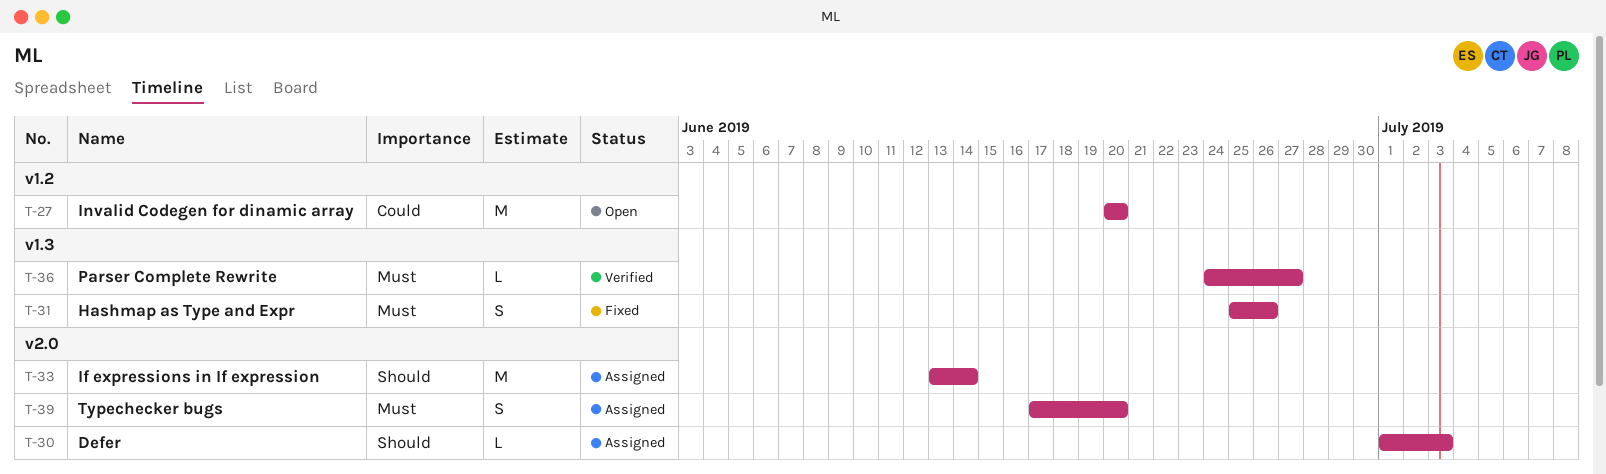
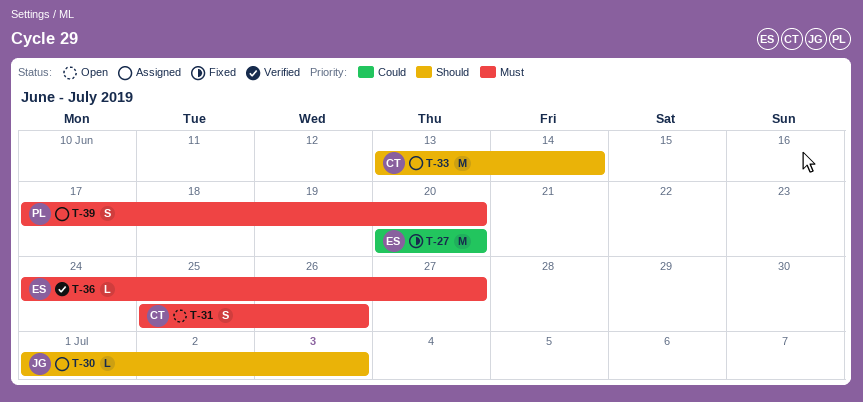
T-27, status: Open -> Fixed
T-31, status: Fixed -> Open

